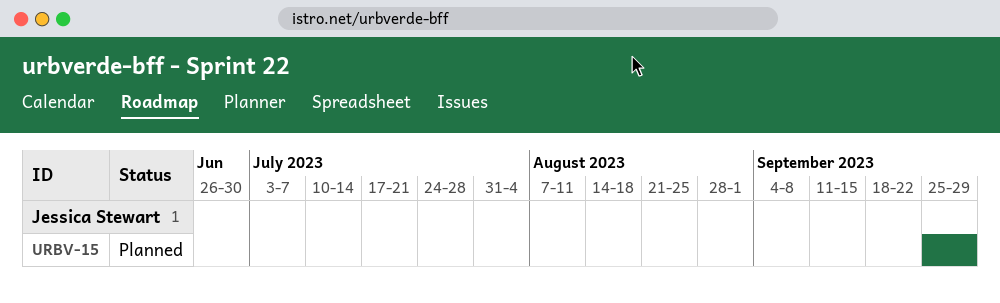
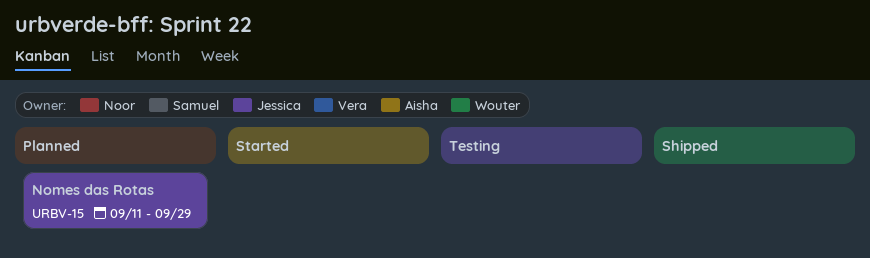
URBV-15, start: Sep 25 -> Sep 11

